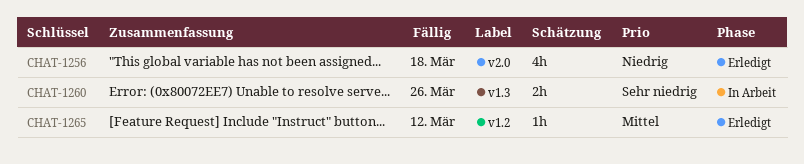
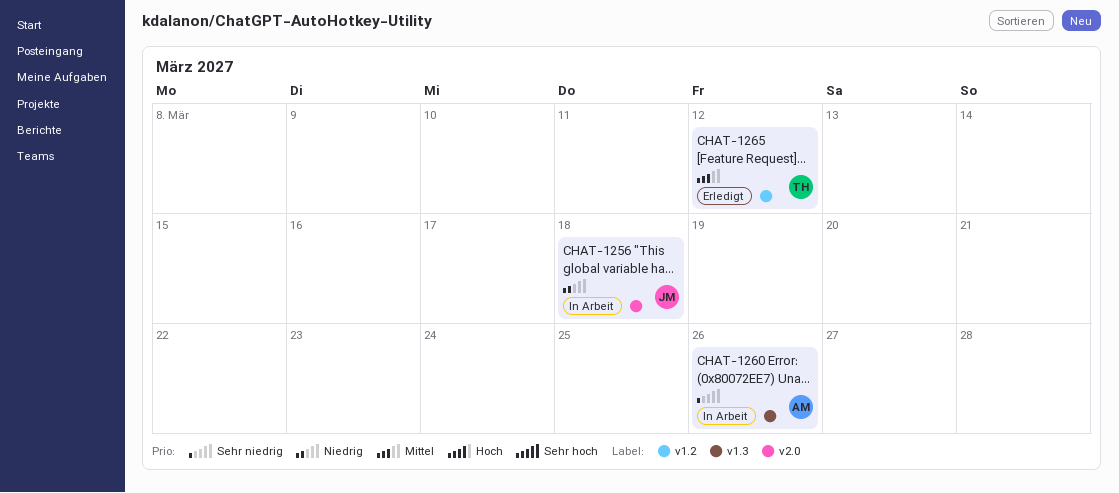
CHAT-1256, status: Erledigt -> In Arbeit

